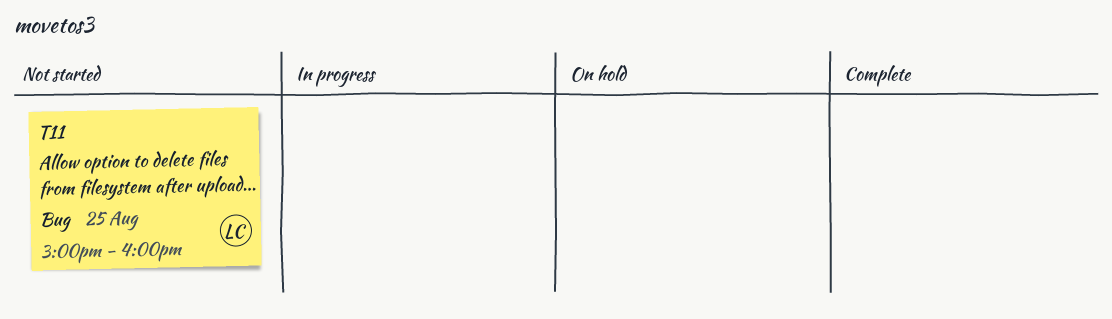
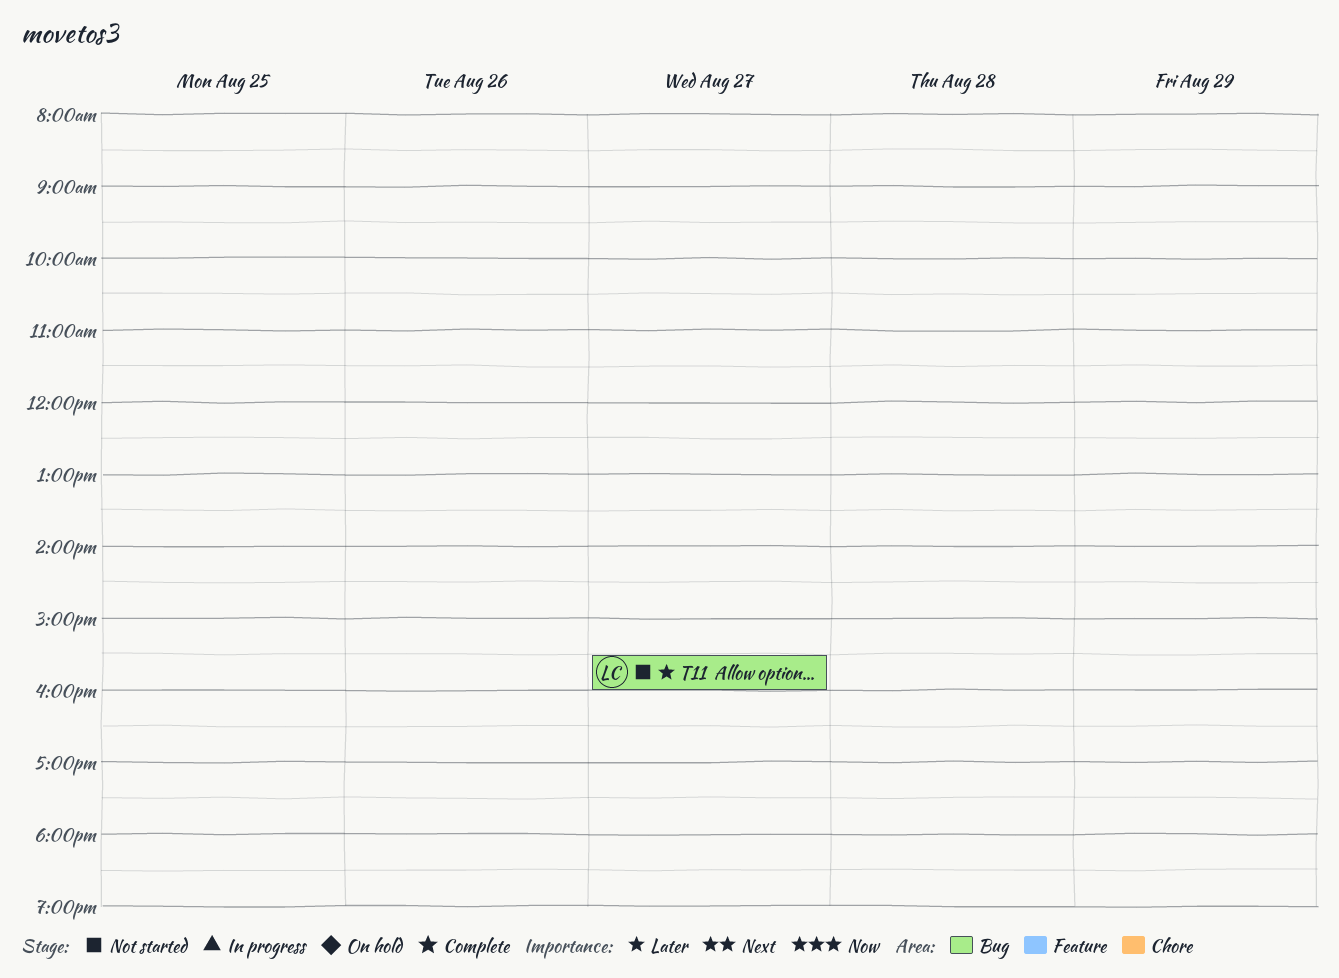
T11, day: Aug 25 -> Aug 27
T11, begins: 15:00 -> 15:30

